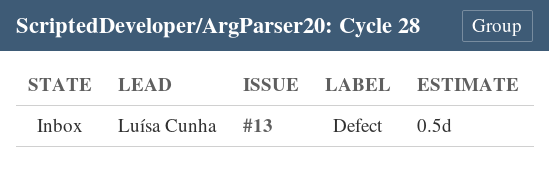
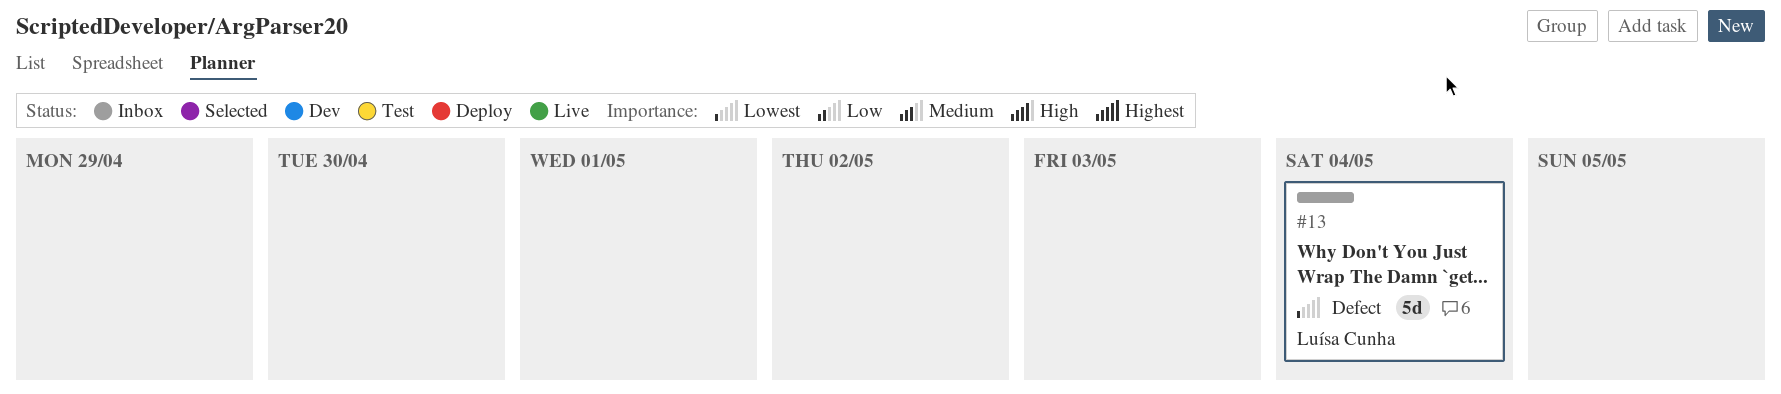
#13, estimate: 0.5d -> 5d

